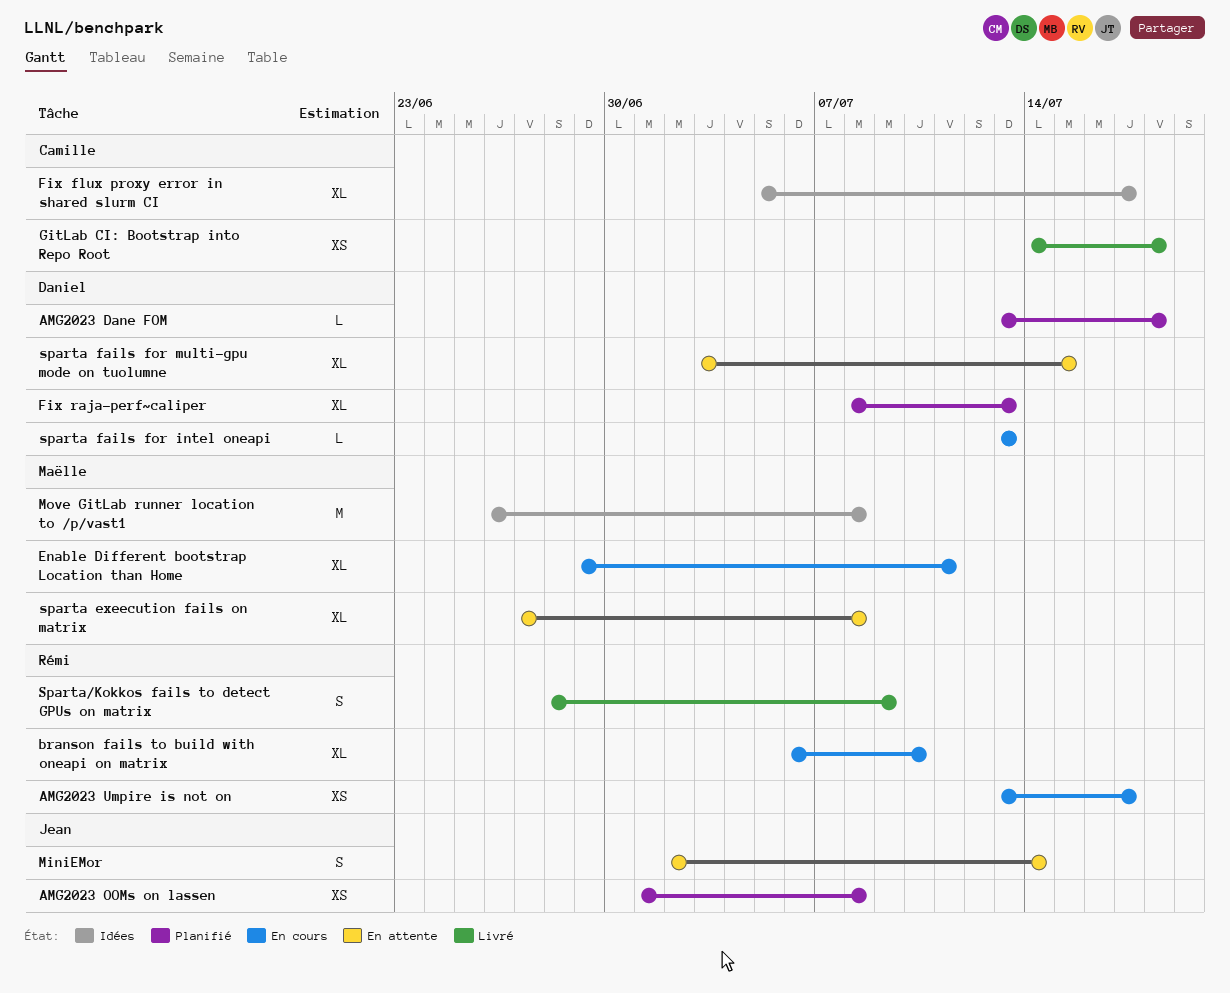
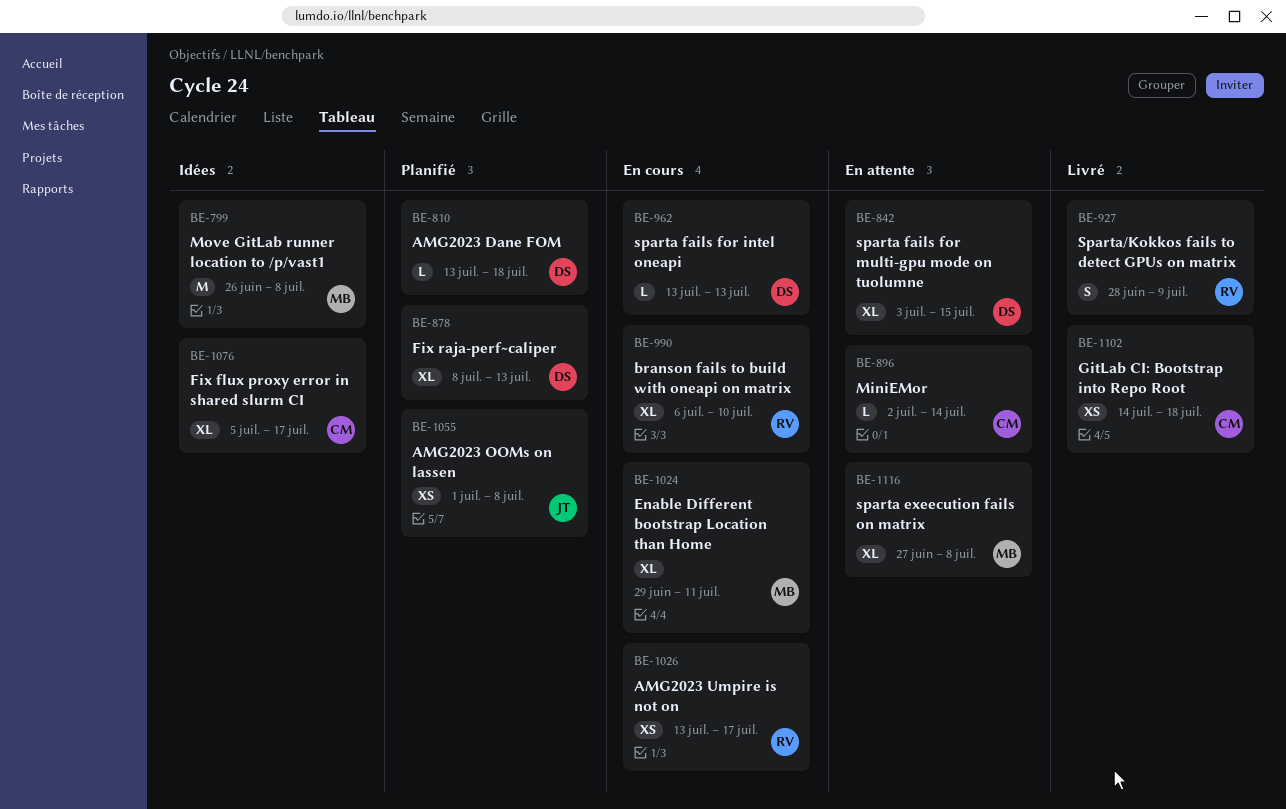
MiniEMor, owner: Jean -> Camille
MiniEMor, estimate: S -> L

